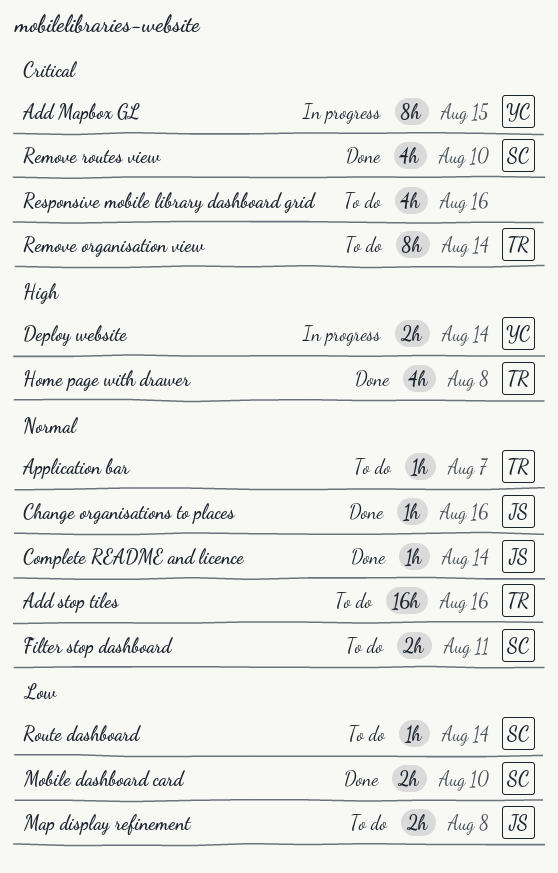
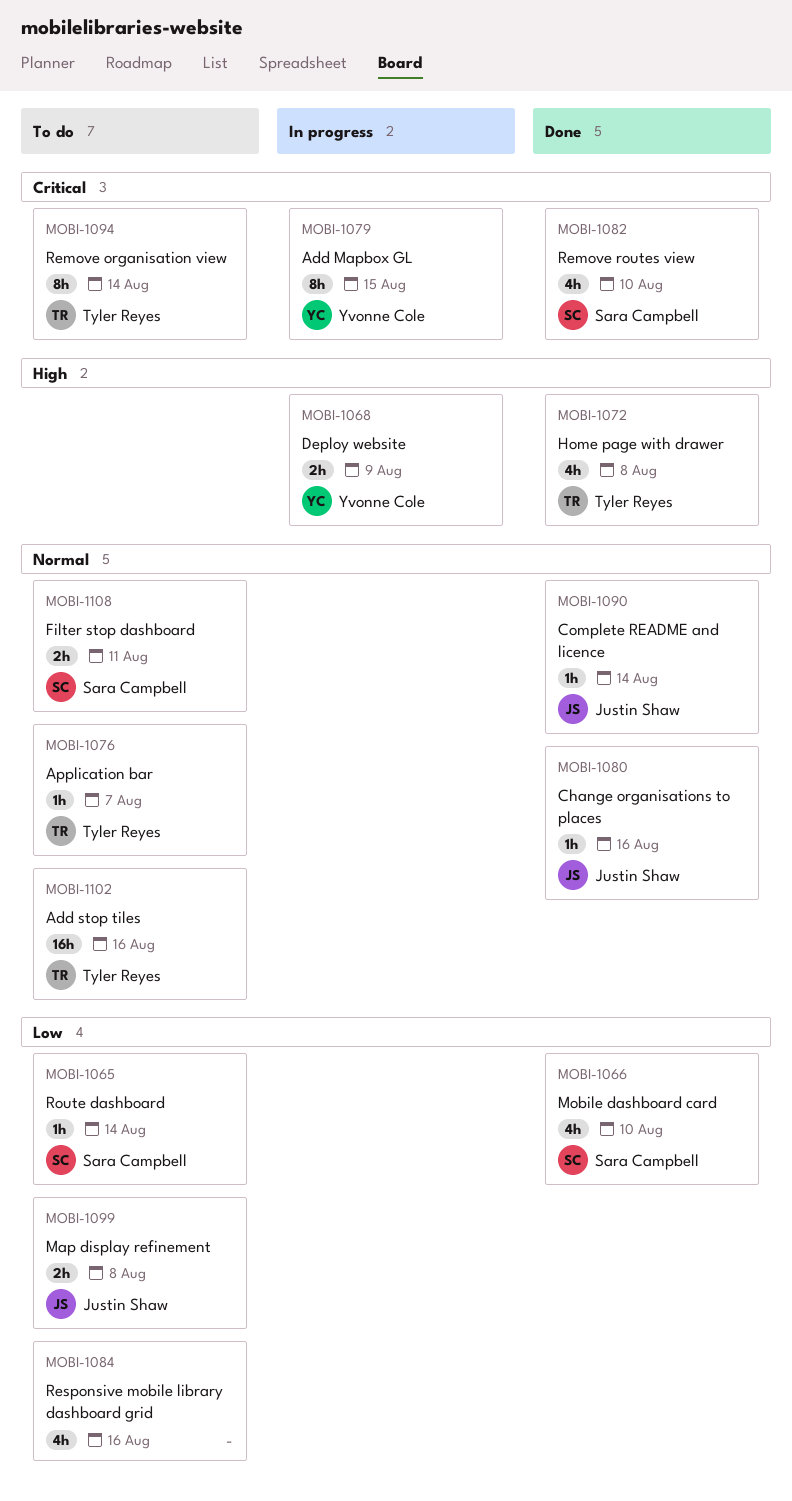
Deploy website, due: Aug 14 -> Aug 9
Mobile dashboard card, estimate: 2h -> 4h
Responsive mobile library dashboard grid, priority: Critical -> Low

